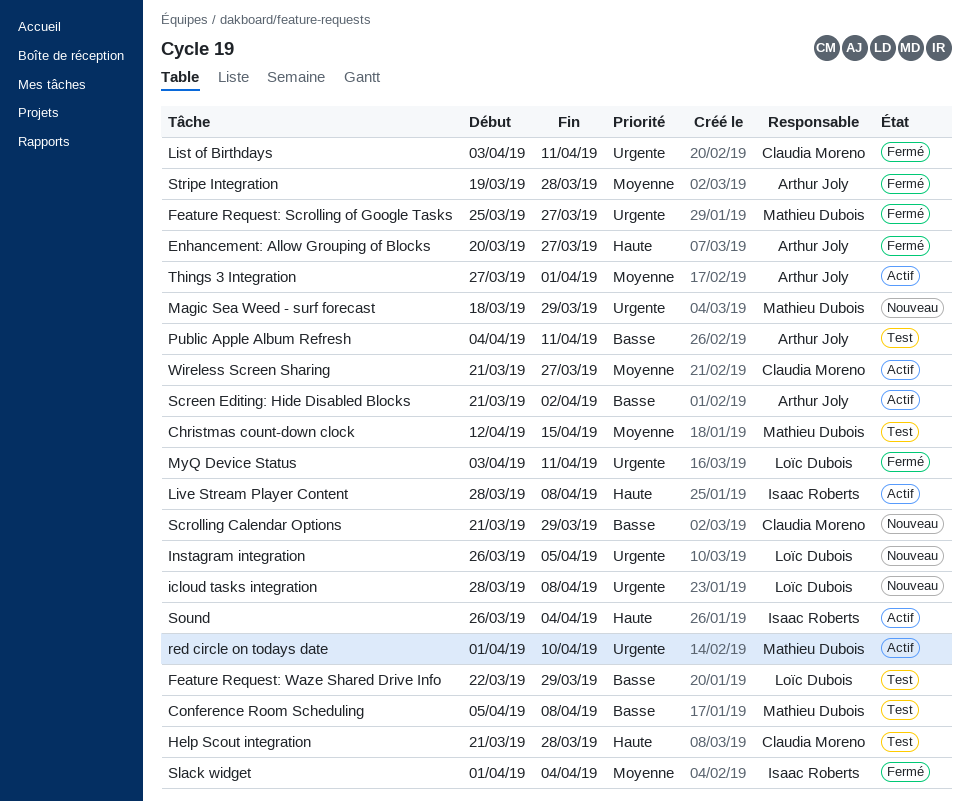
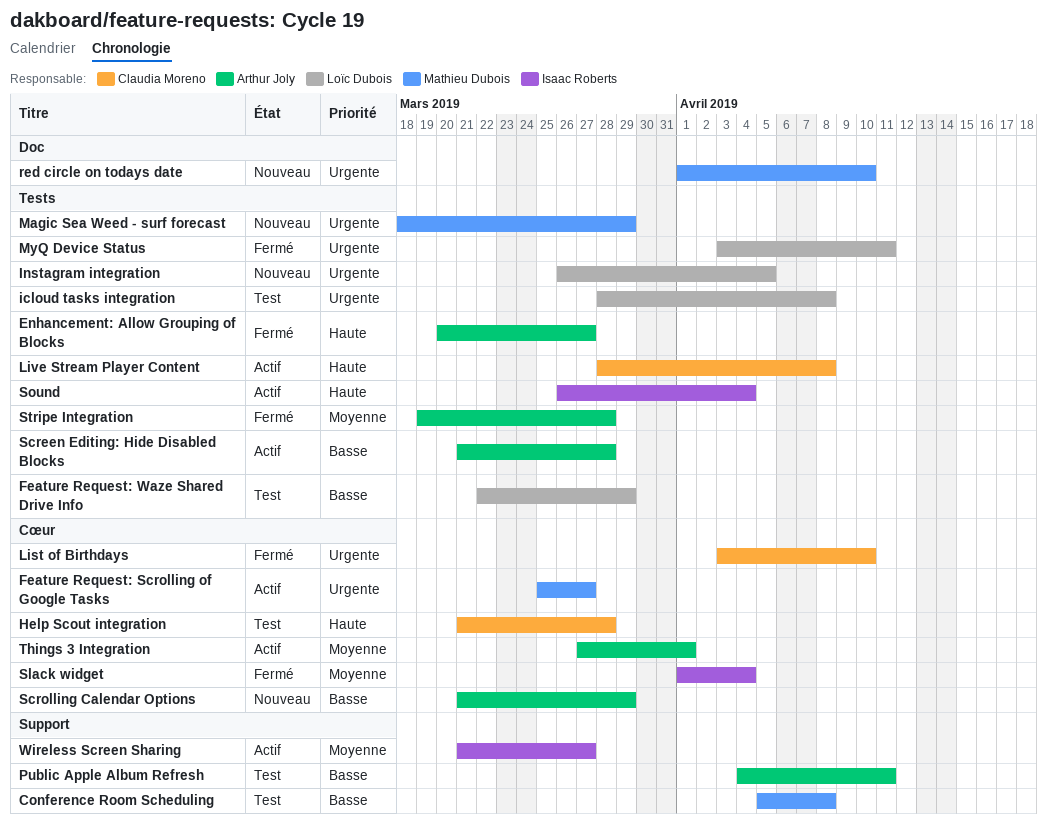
Christmas count-down clock: present -> none
Feature Request: Scrolling of Google Tasks, status: Fermé -> Actif
icloud tasks integration, status: Nouveau -> Test
List of Birthdays, due: Apr 11 -> Apr 10
Live Stream Player Content, owner: Isaac Roberts -> Claudia Moreno
red circle on todays date, status: Actif -> Nouveau
Screen Editing: Hide Disabled Blocks, due: Apr 2 -> Mar 28
Scrolling Calendar Options, owner: Claudia Moreno -> Arthur Joly
Wireless Screen Sharing, owner: Claudia Moreno -> Isaac Roberts

